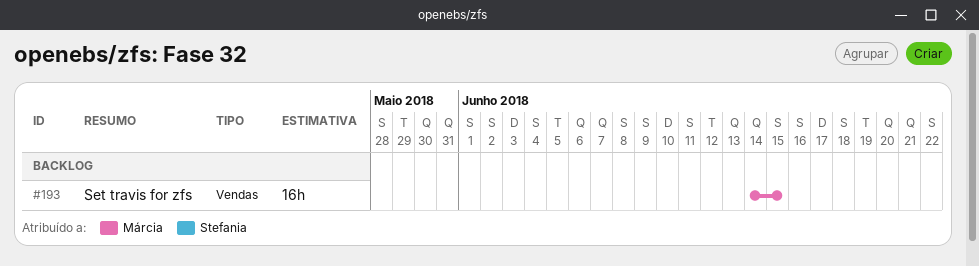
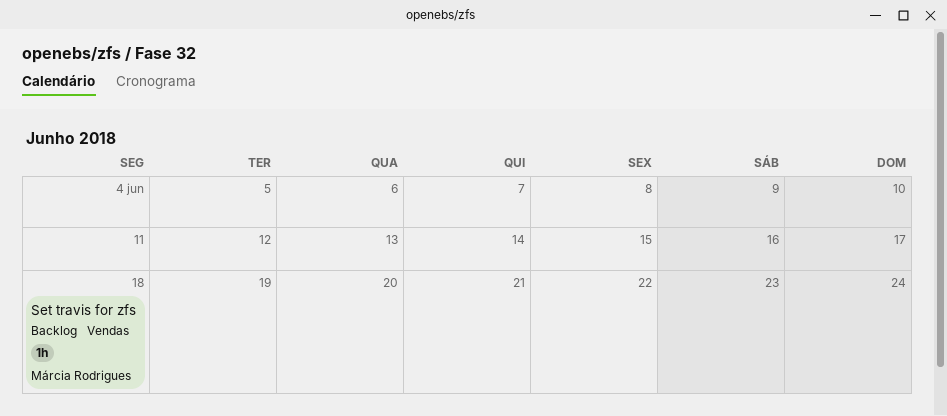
Set travis for zfs, estimate: 16h -> 1h
Set travis for zfs, due: Jun 15 -> Jun 18

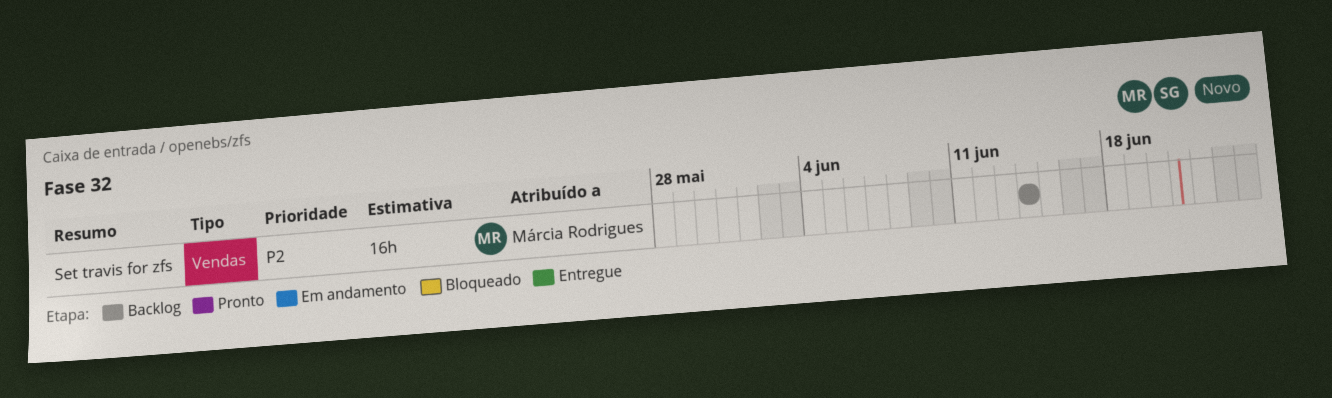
Set travis for zfs, estimate: 1h -> 16h
Set travis for zfs, due: Jun 18 -> Jun 14

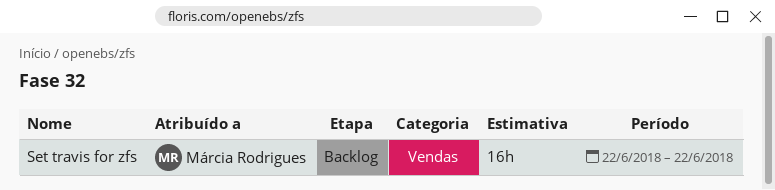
Set travis for zfs, start: Jun 14 -> Jun 22
Set travis for zfs, due: Jun 14 -> Jun 22

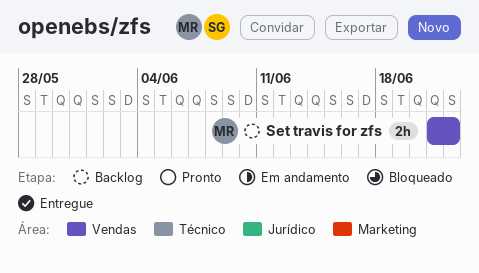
Set travis for zfs, estimate: 16h -> 2h
Set travis for zfs, start: Jun 22 -> Jun 21

